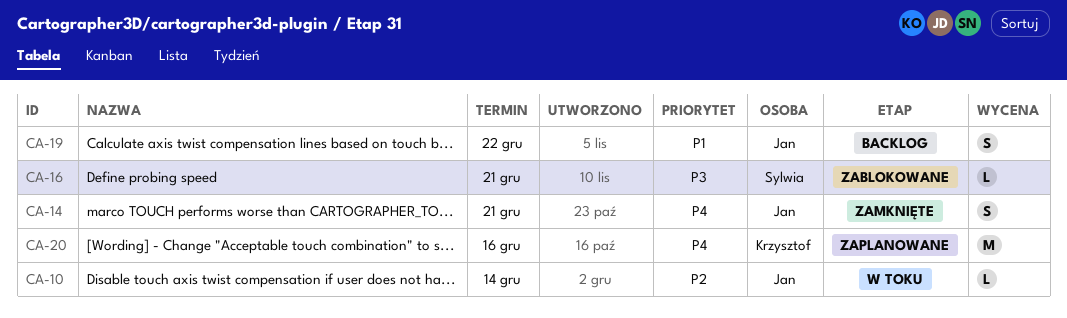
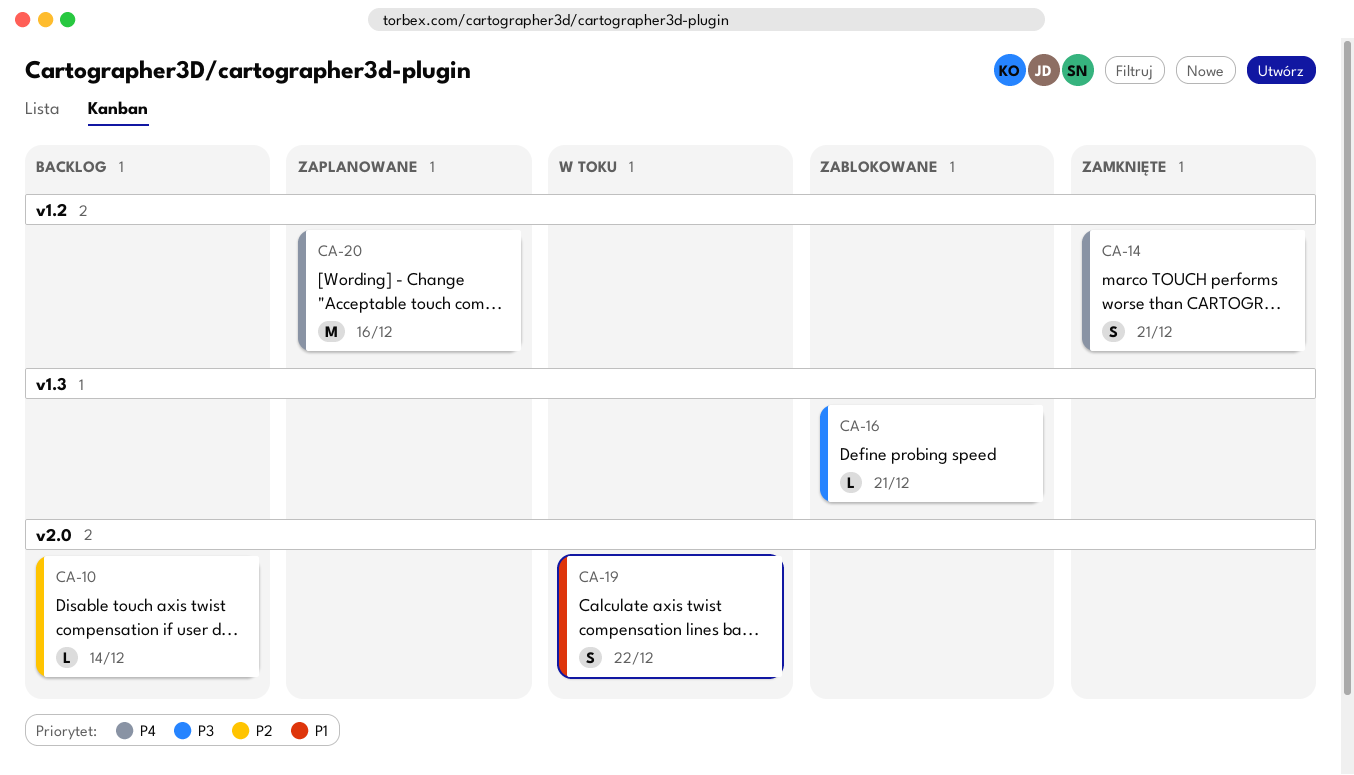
CA-10, status: W toku -> Backlog
CA-19, status: Backlog -> W toku

